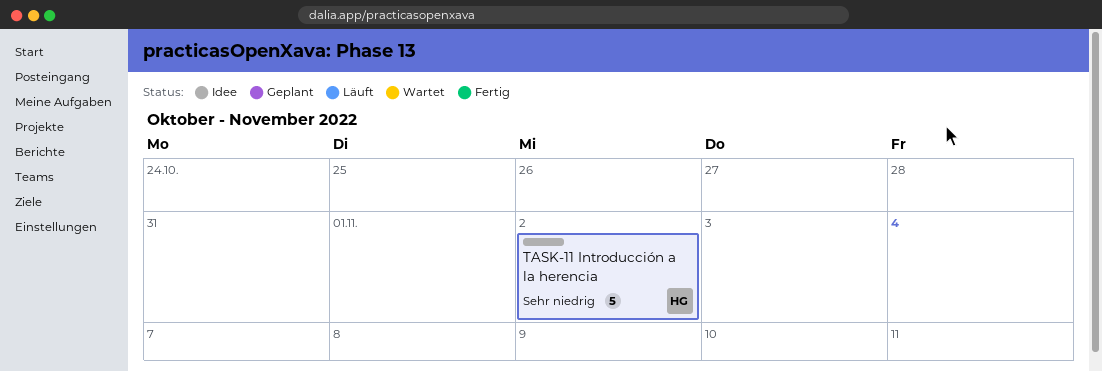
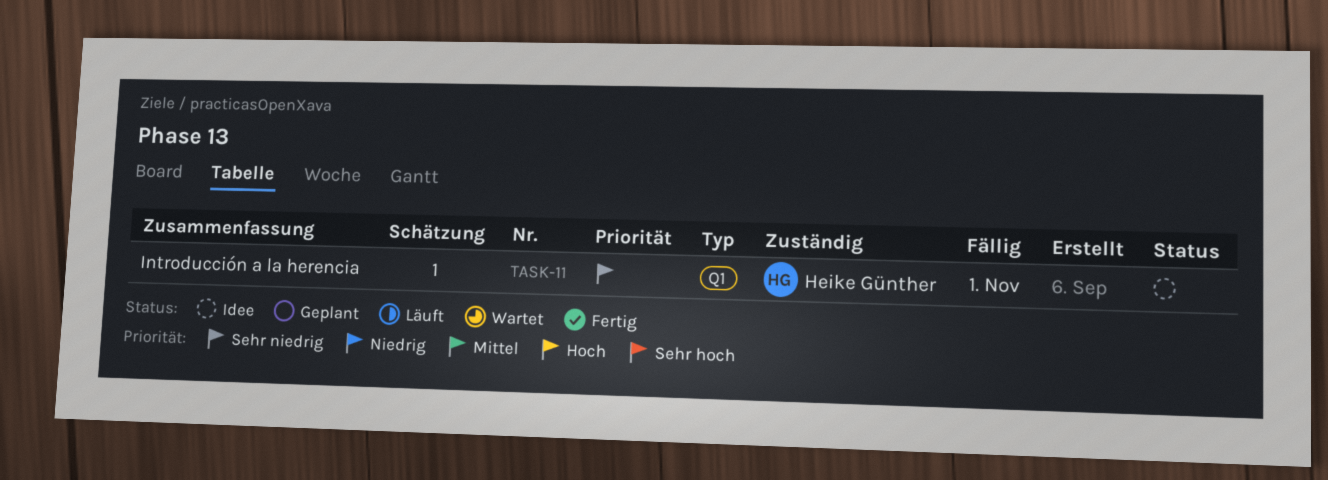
TASK-11, estimate: 5 -> 1
TASK-11, due: Nov 2 -> Nov 1

